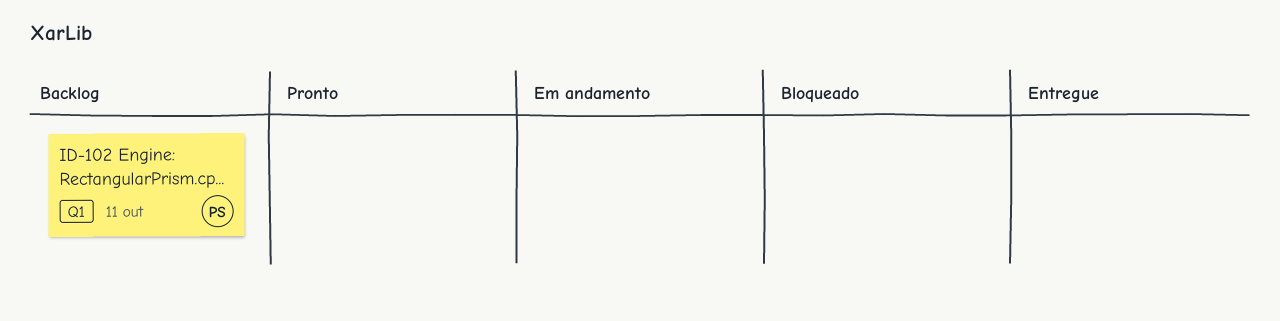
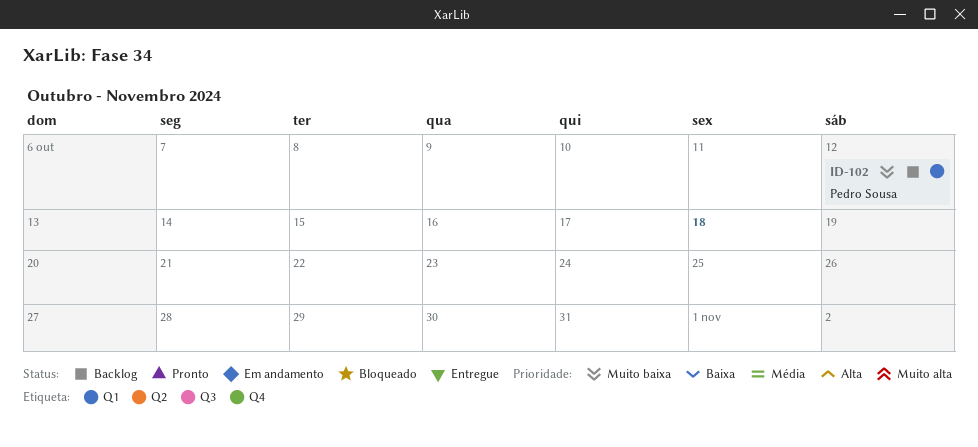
ID-102, due: Oct 11 -> Oct 12

